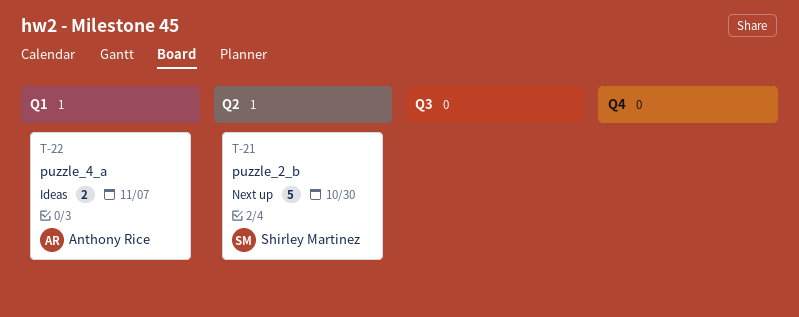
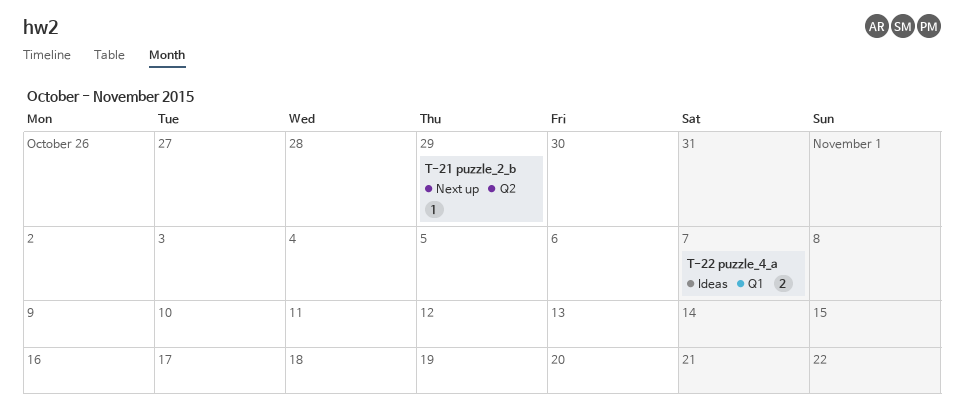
T-21, estimate: 5 -> 1
T-21, due: Oct 30 -> Oct 29

